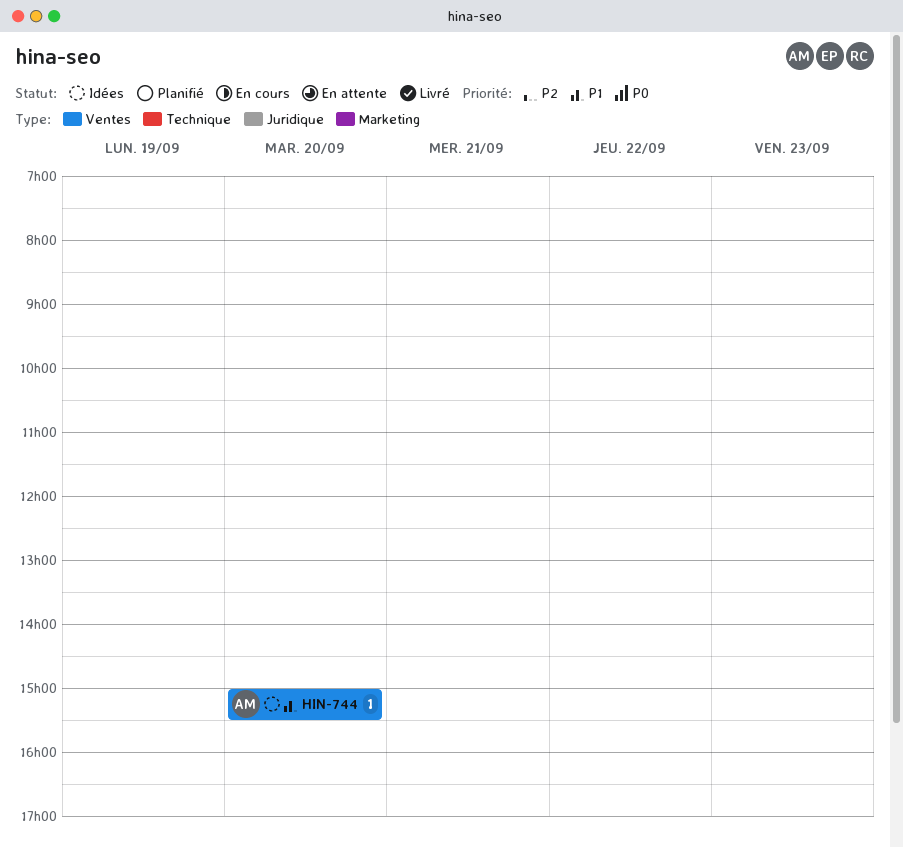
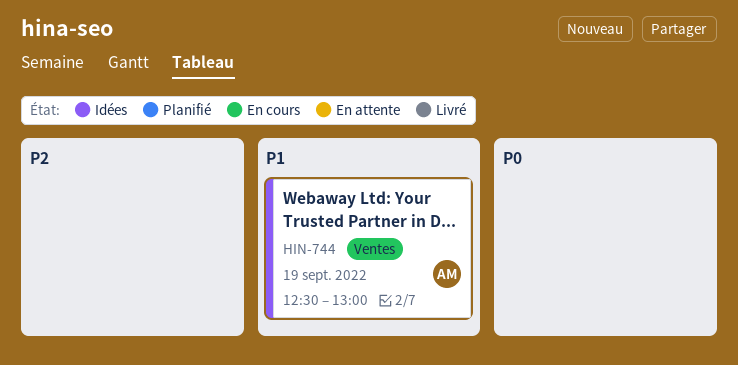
HIN-744, day: Sep 20 -> Sep 19
HIN-744, begins: 15:00 -> 12:30
HIN-744, ends: 15:30 -> 13:00

